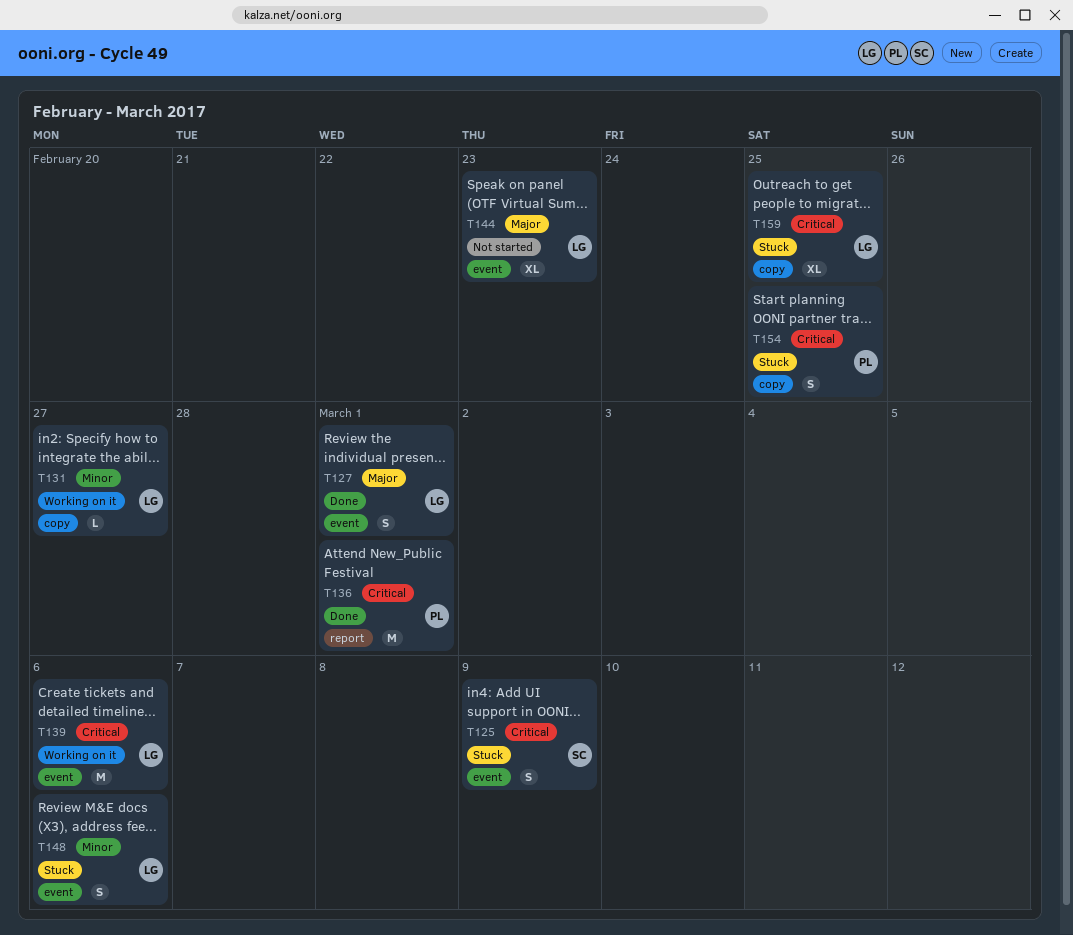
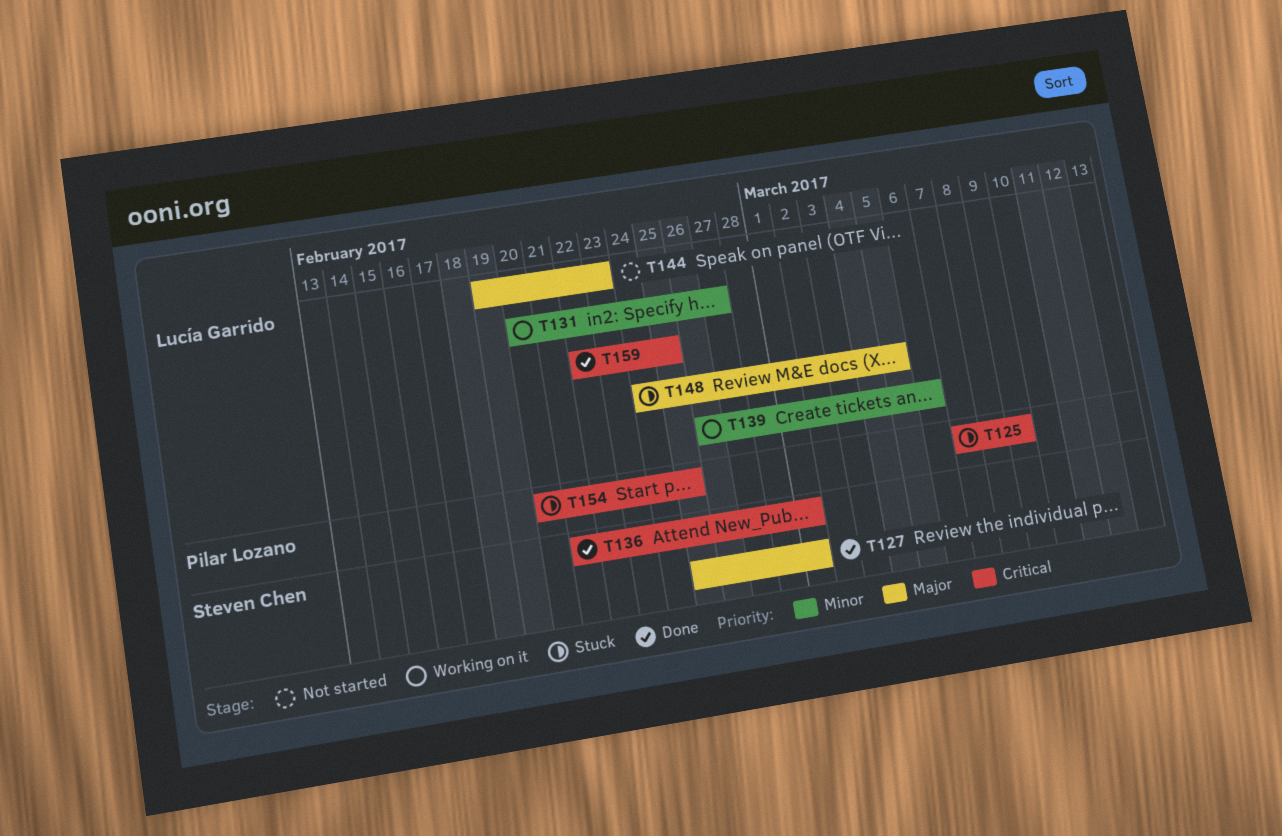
T125, owner: Steven Chen -> Pilar Lozano
T127, owner: Lucía Garrido -> Steven Chen
T136, owner: Pilar Lozano -> Steven Chen
T139, priority: Critical -> Minor
T148, priority: Minor -> Major
T148, due: Mar 6 -> Mar 5
T159, status: Stuck -> Done

